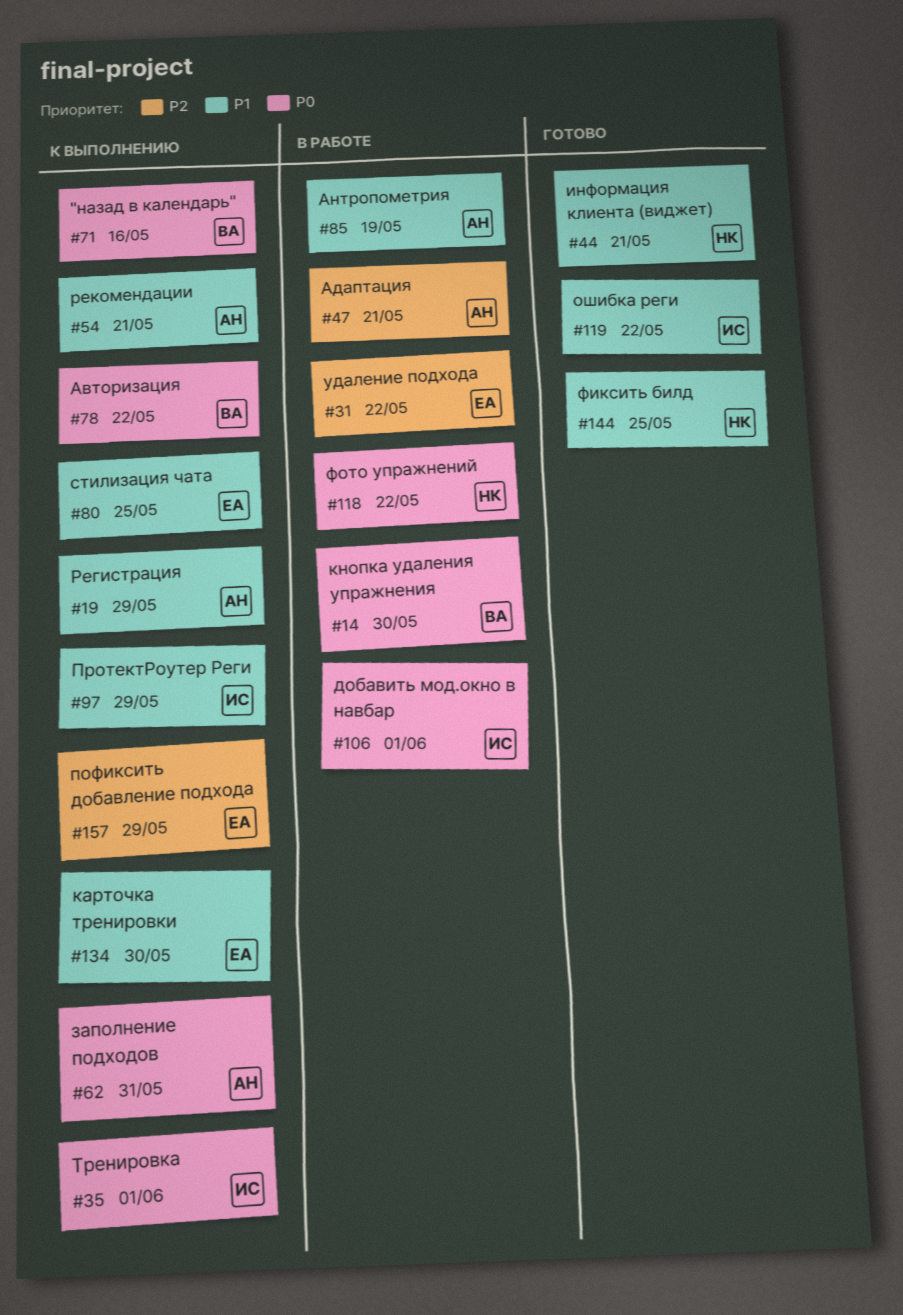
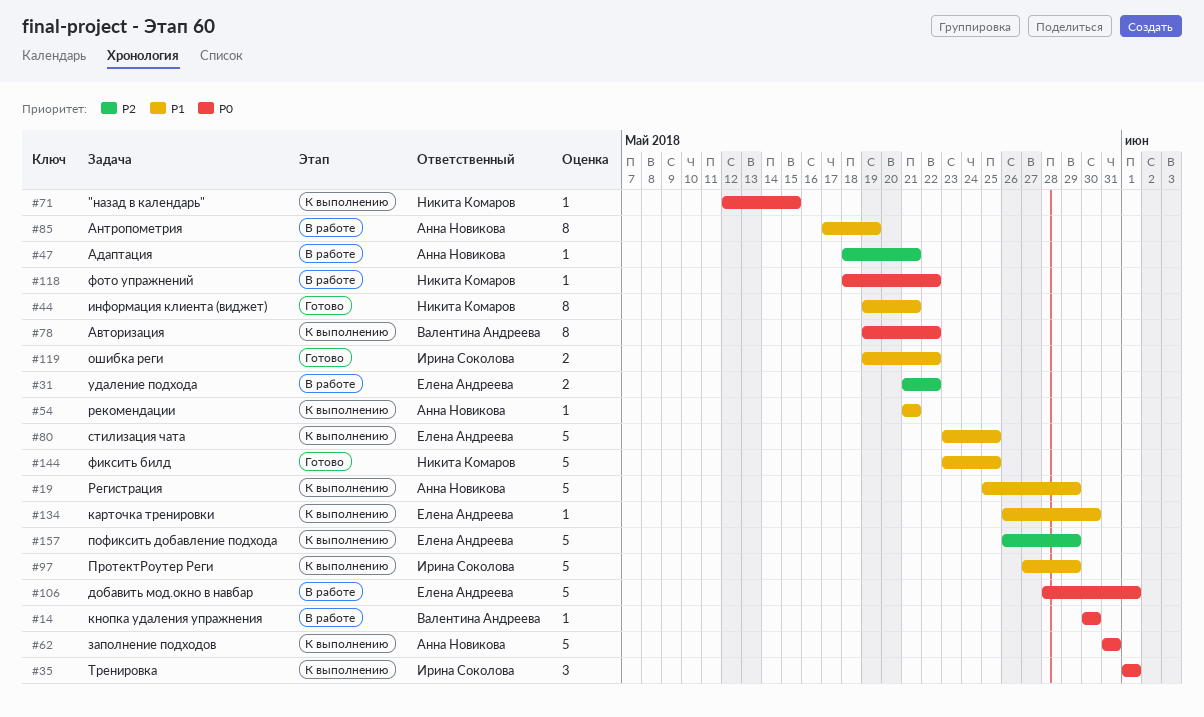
#71, owner: Валентина Андреева -> Никита Комаров
#71, due: May 16 -> May 15
#106, owner: Ирина Соколова -> Елена Андреева

